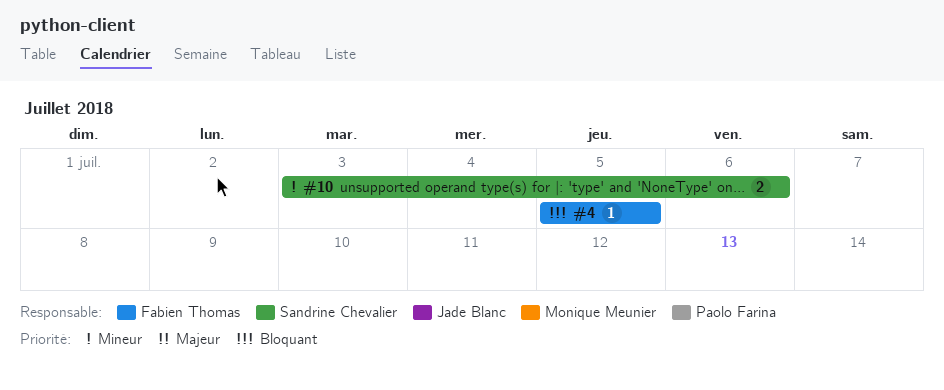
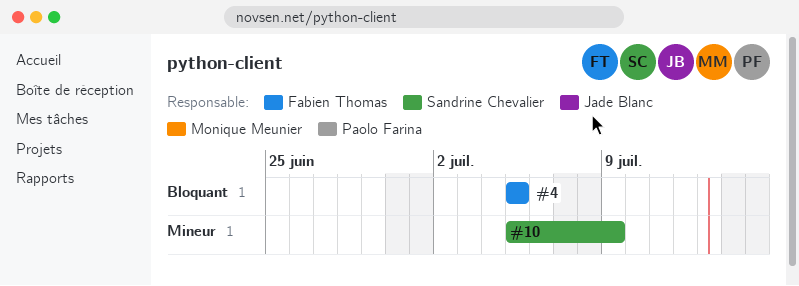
#10, start: Jul 3 -> Jul 5
#10, due: Jul 6 -> Jul 9

